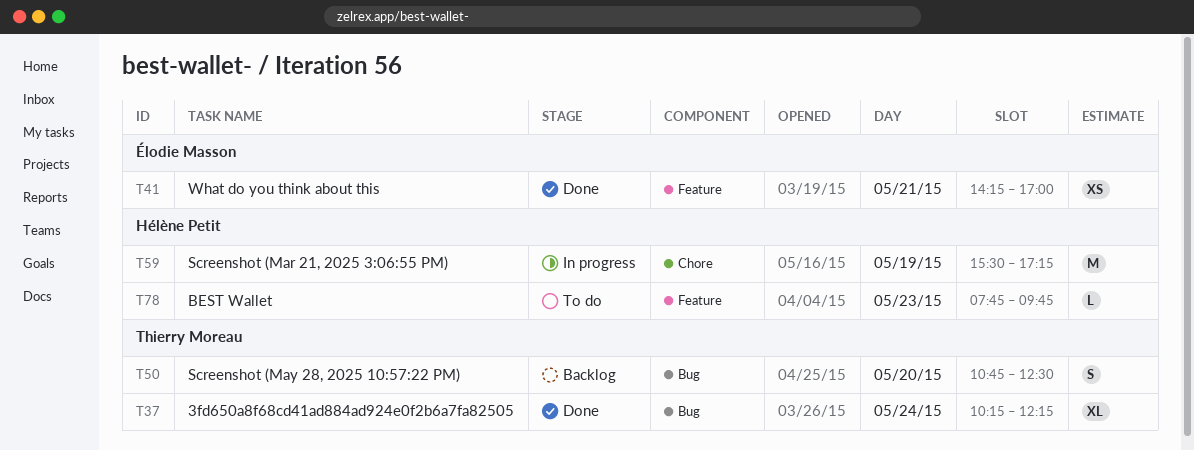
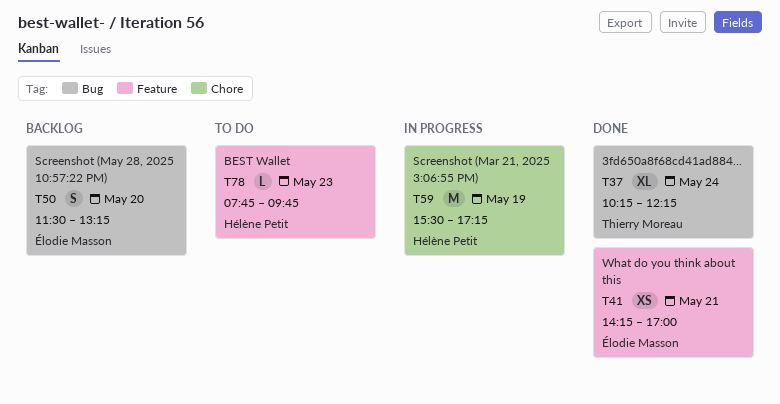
T50, owner: Thierry Moreau -> Élodie Masson
T50, begins: 10:45 -> 11:30
T50, ends: 12:30 -> 13:15

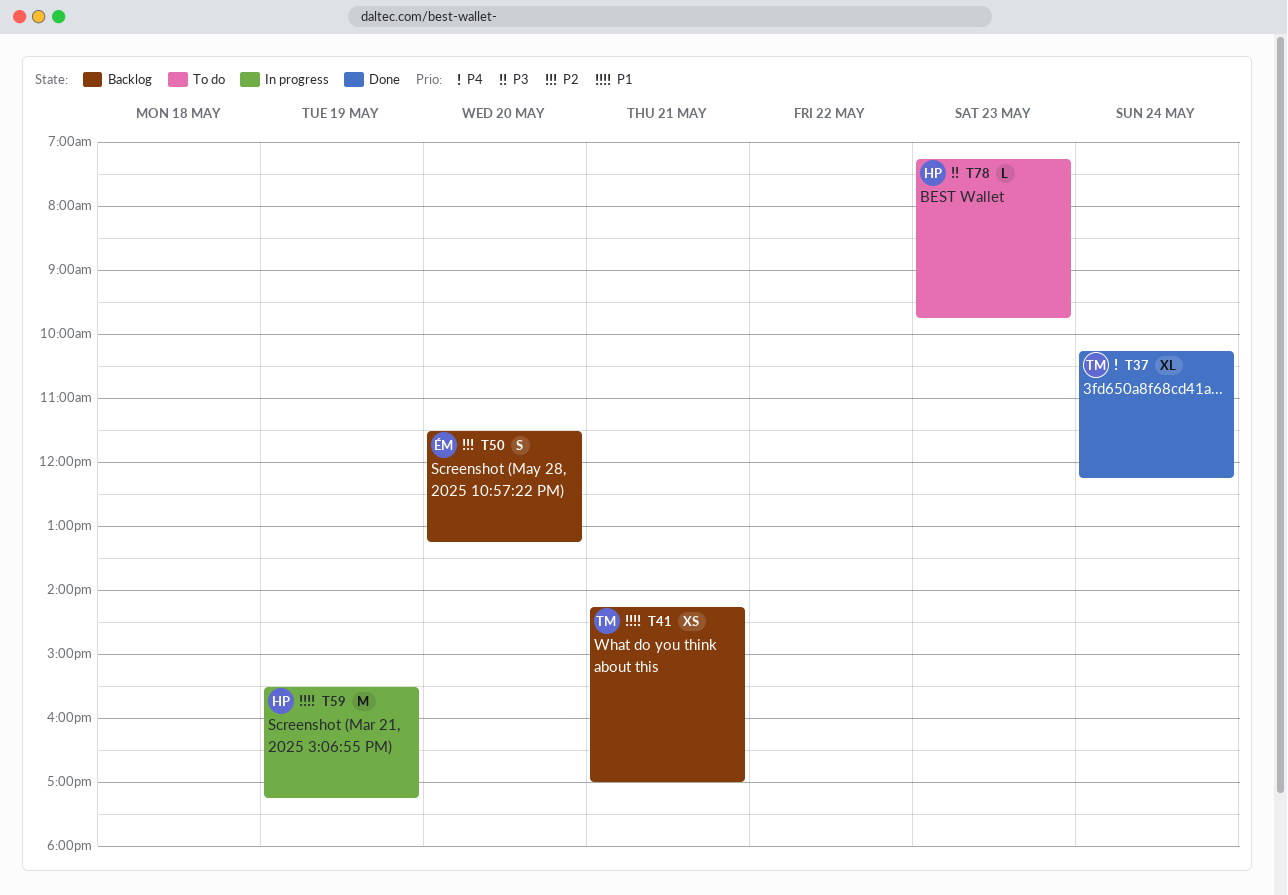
T41, status: Done -> Backlog
T41, owner: Élodie Masson -> Thierry Moreau
T78, begins: 07:45 -> 07:15

